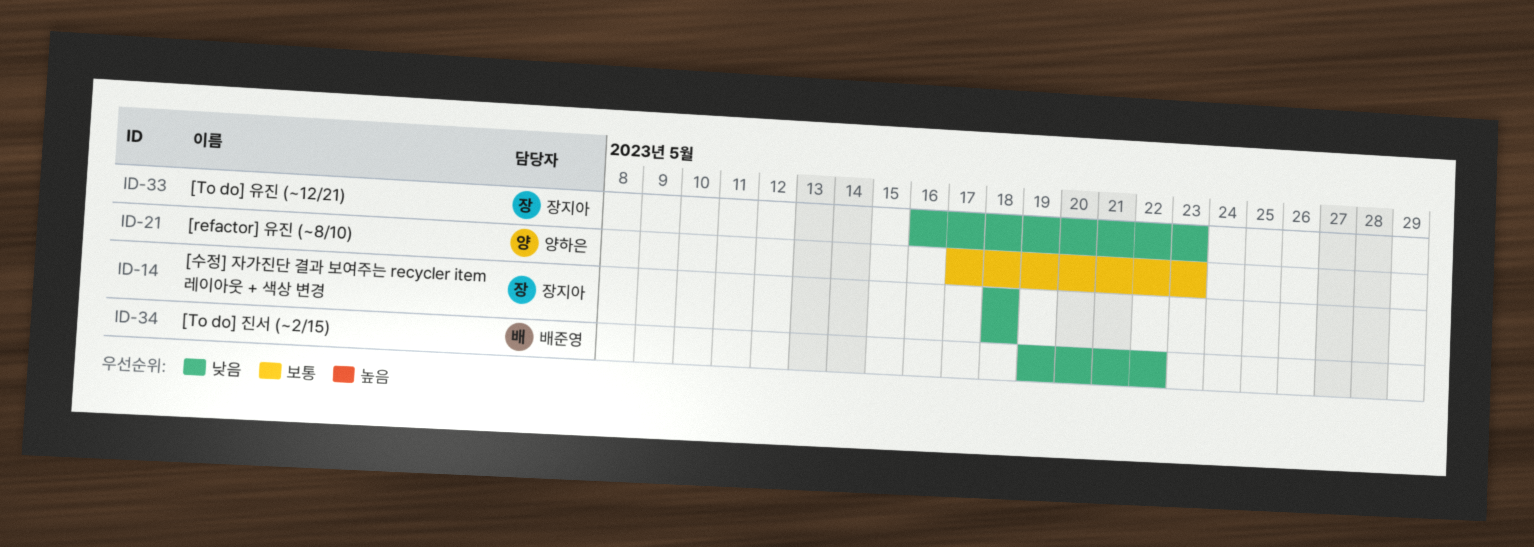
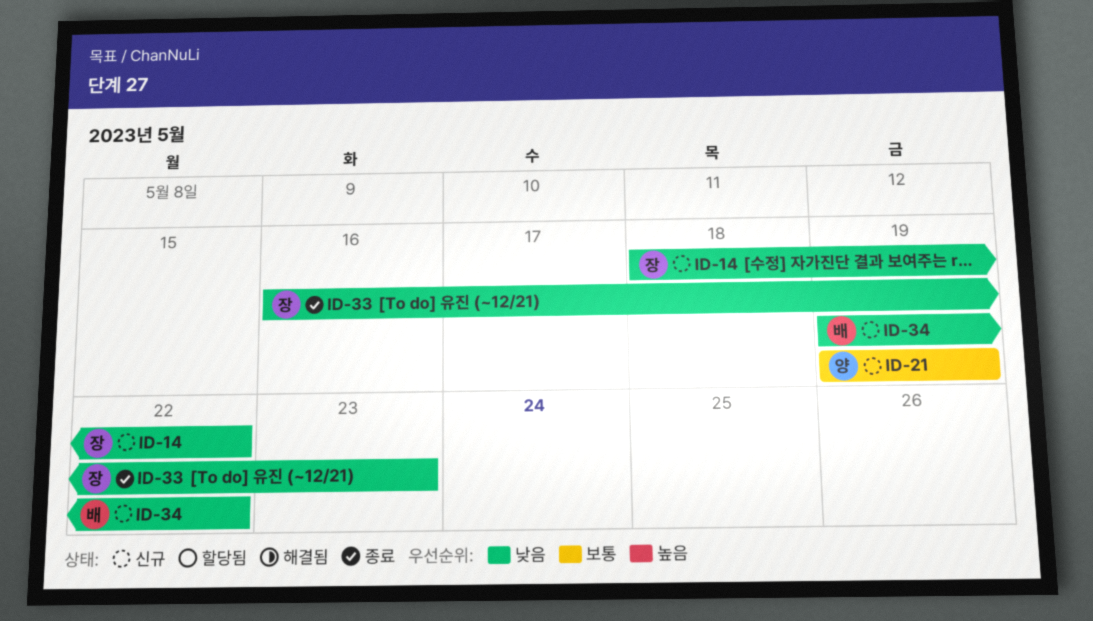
ID-14, due: May 18 -> May 22
ID-21, start: May 17 -> May 19
ID-21, due: May 23 -> May 19

